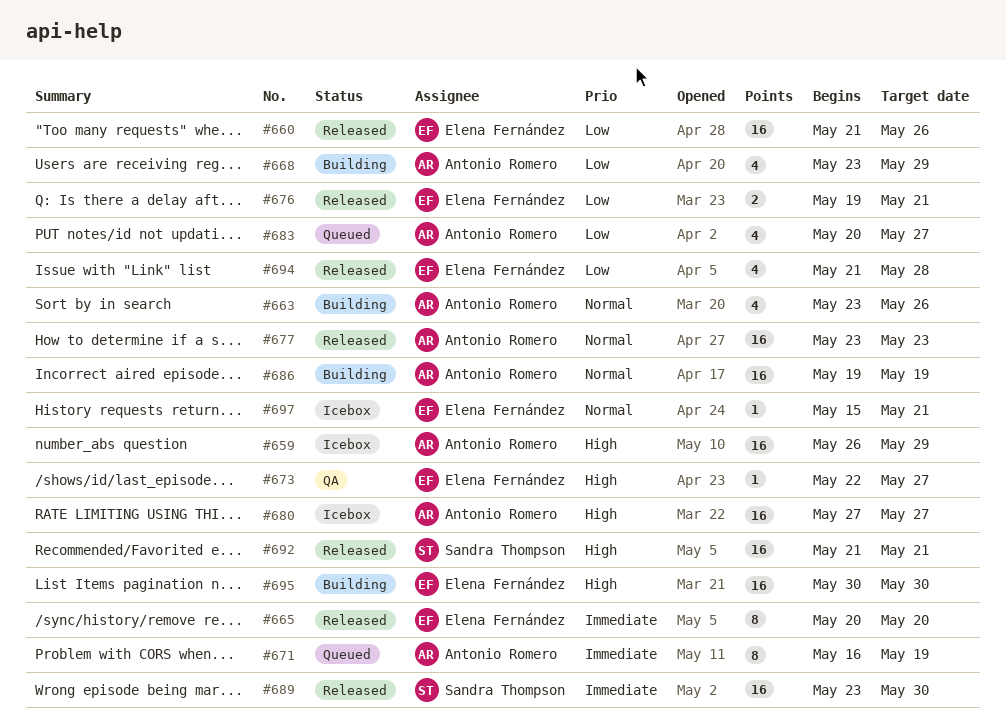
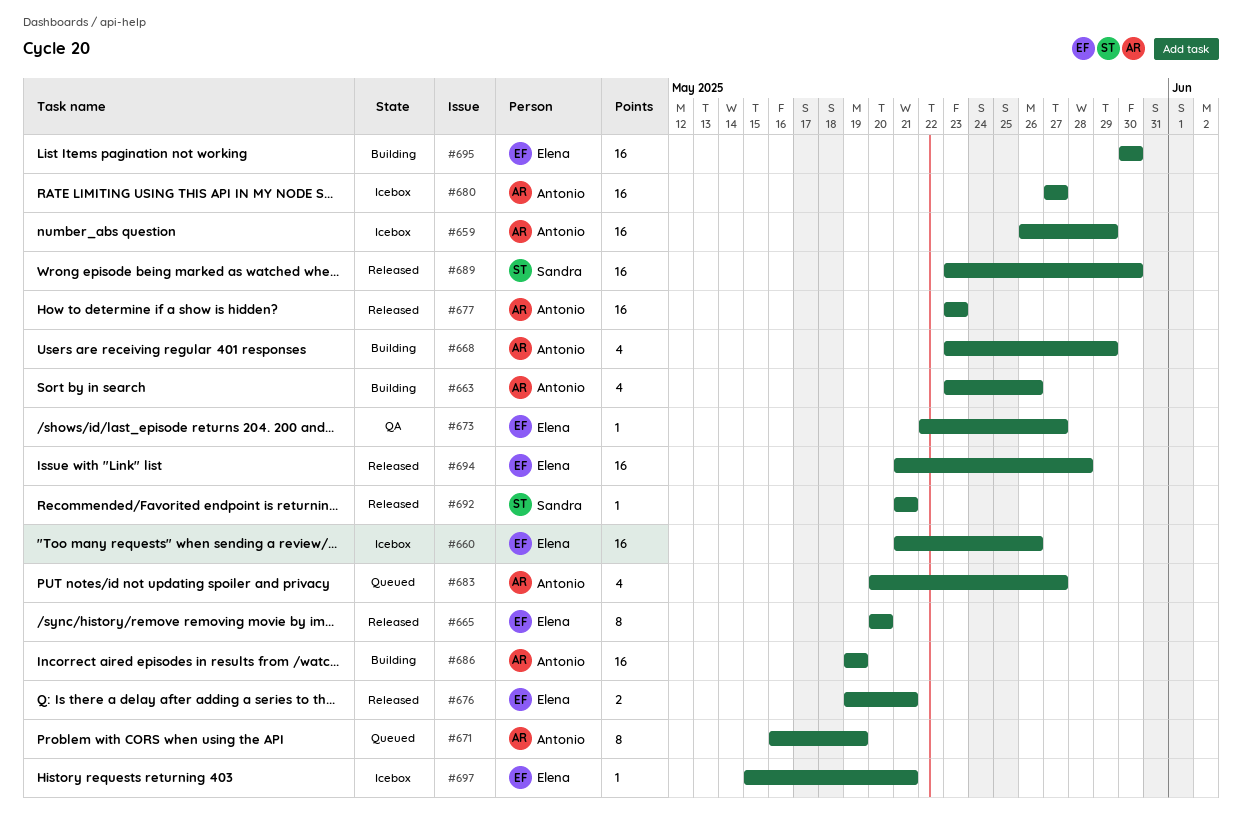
#660, status: Released -> Icebox
#692, estimate: 16 -> 1
#694, estimate: 4 -> 16

